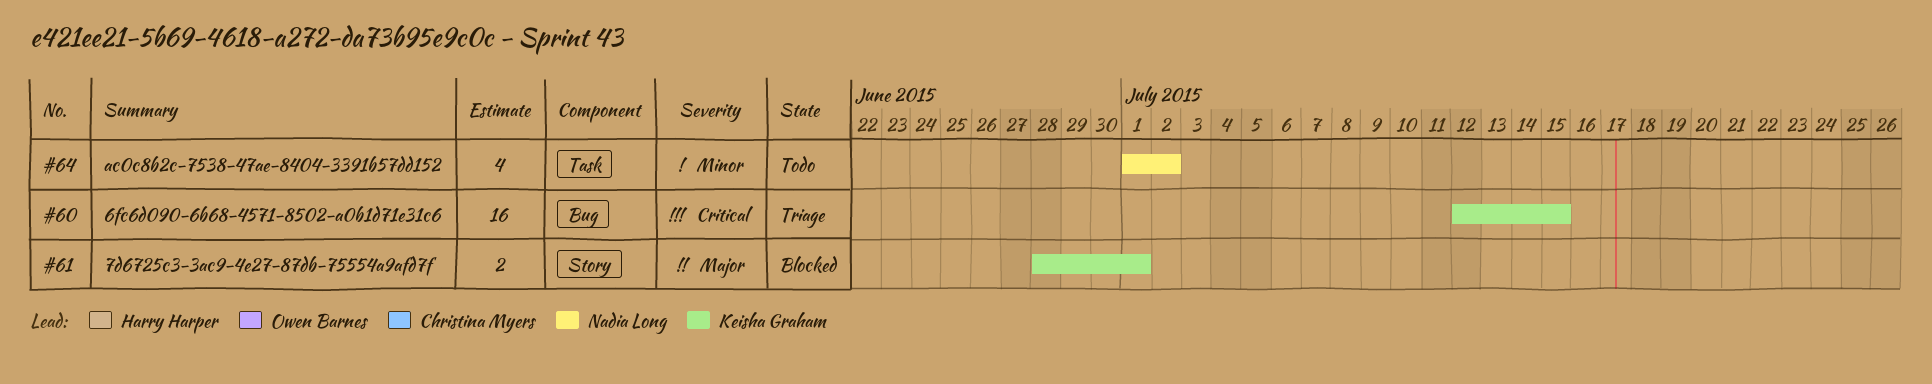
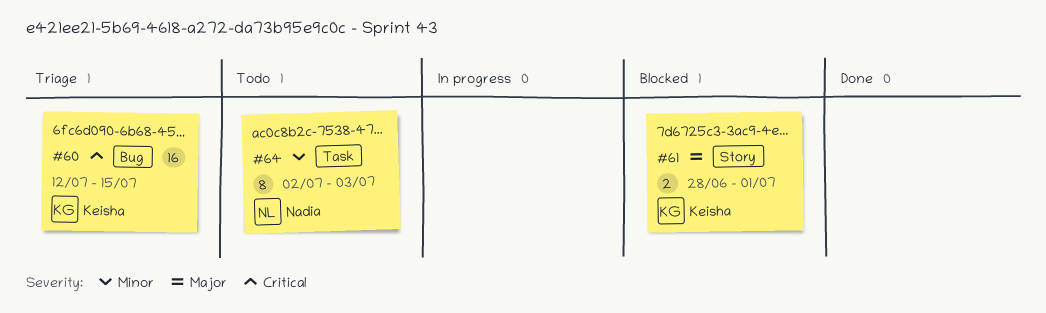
#64, estimate: 4 -> 8
#64, start: Jul 1 -> Jul 2
#64, due: Jul 2 -> Jul 3

